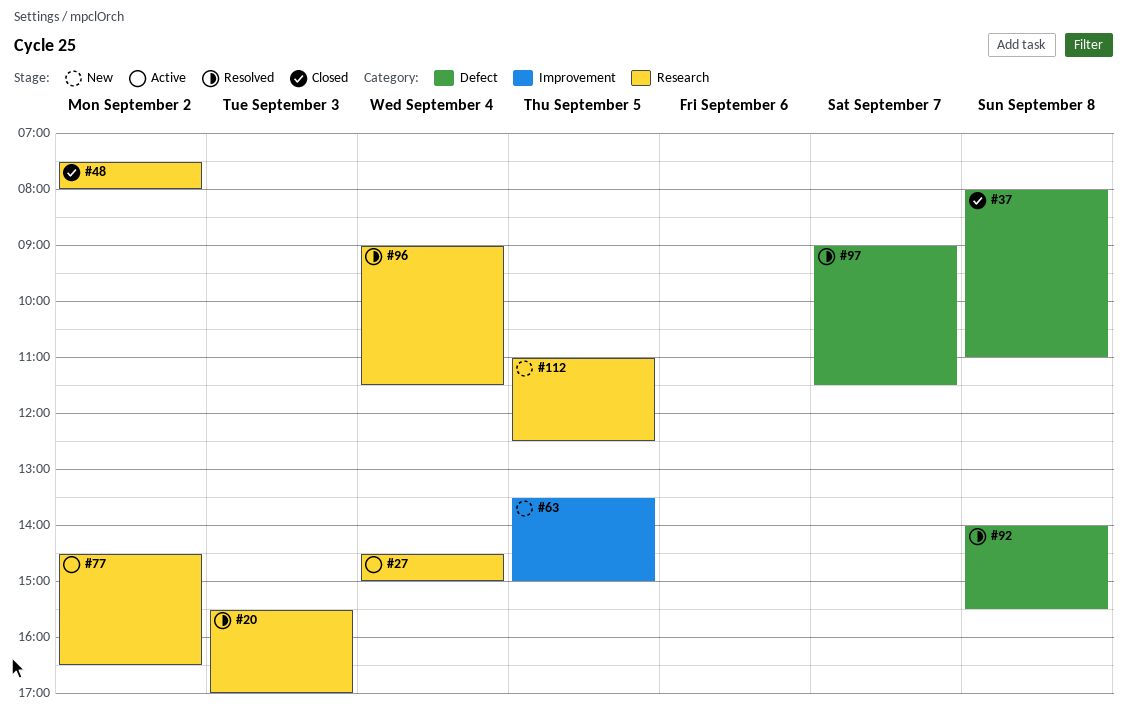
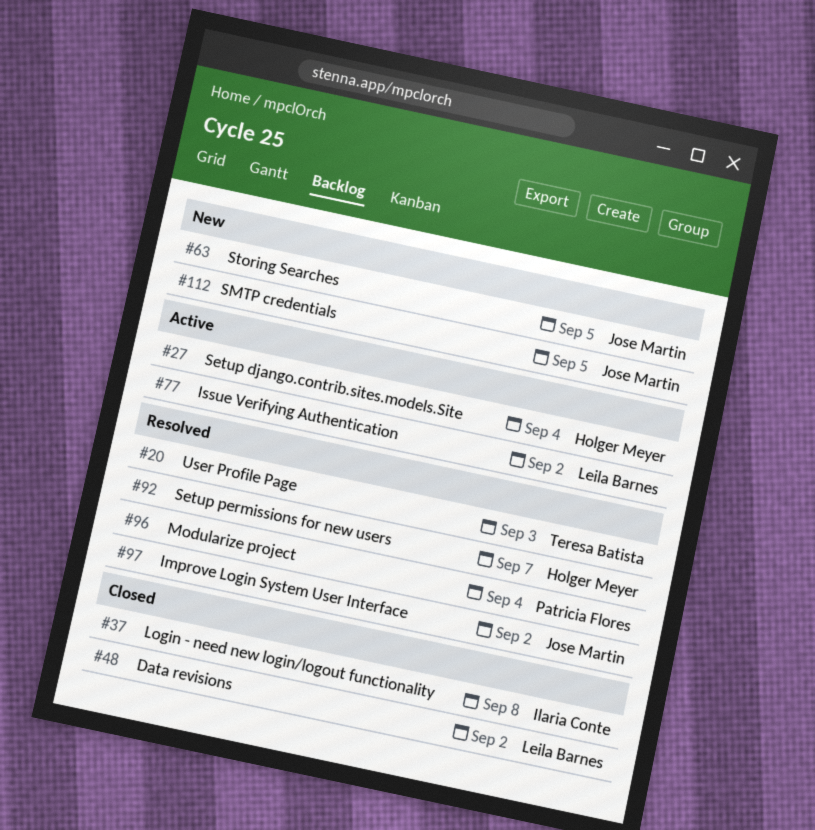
#92, day: Sep 8 -> Sep 7
#97, day: Sep 7 -> Sep 2

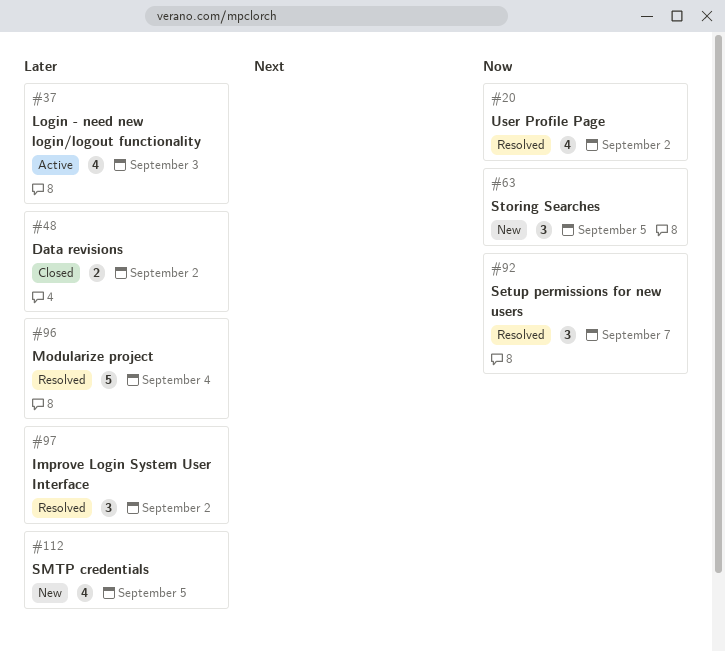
#20, day: Sep 3 -> Sep 2
#27: present -> none
#37, status: Closed -> Active
#37, day: Sep 8 -> Sep 3
#77: present -> none

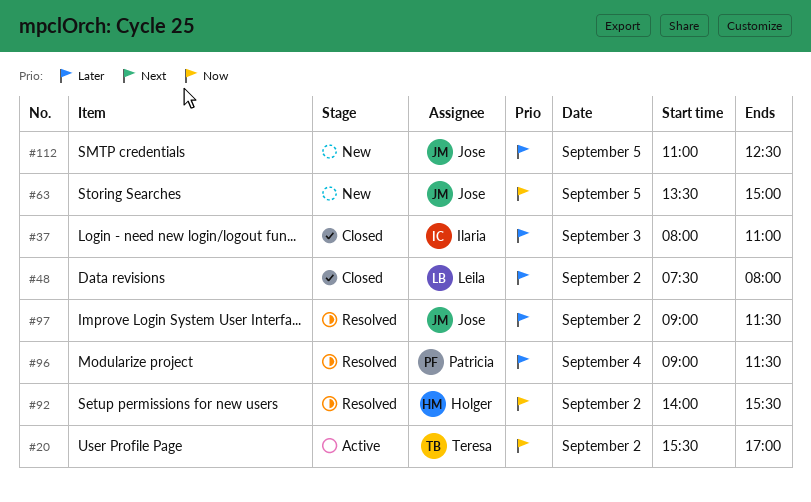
#20, status: Resolved -> Active
#37, status: Active -> Closed
#92, day: Sep 7 -> Sep 2

